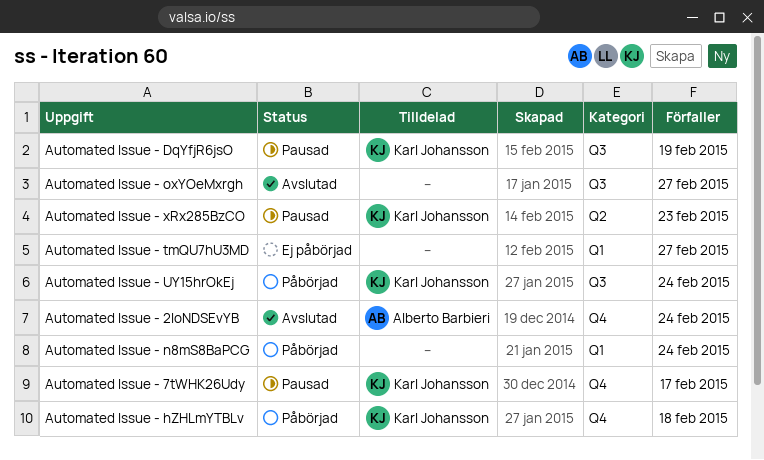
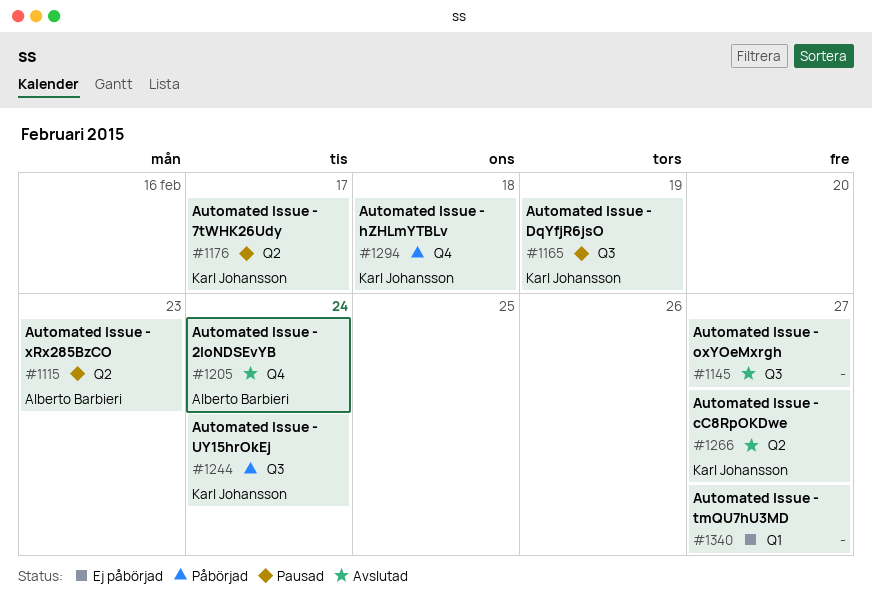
Automated Issue - 7tWHK26Udy, label: Q4 -> Q2
Automated Issue - cC8RpOKDwe: none -> present
Automated Issue - n8mS8BaPCG: present -> none
Automated Issue - xRx285BzCO, owner: Karl Johansson -> Alberto Barbieri

